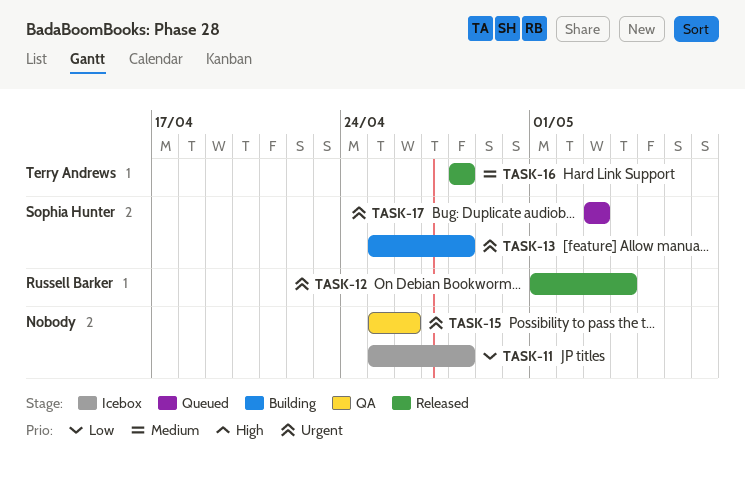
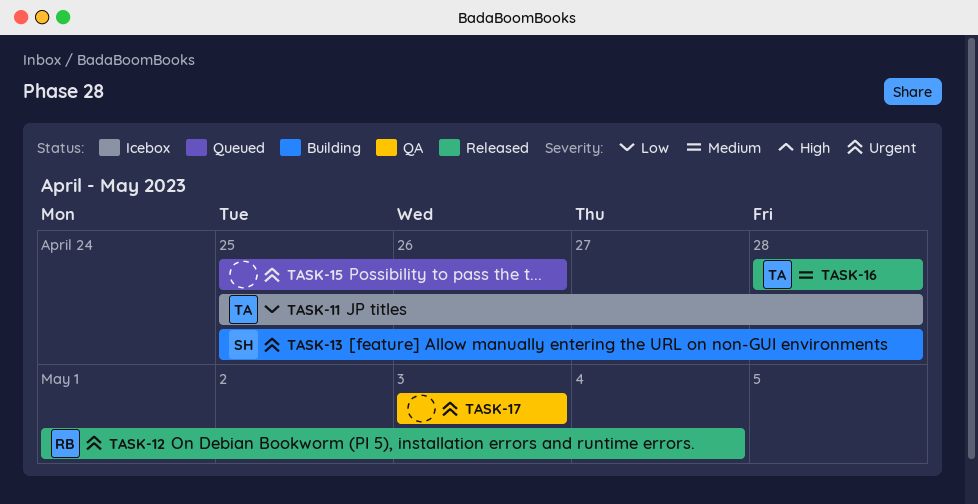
TASK-11, owner: none -> Terry Andrews
TASK-15, status: QA -> Queued
TASK-17, status: Queued -> QA
TASK-17, owner: Sophia Hunter -> none

